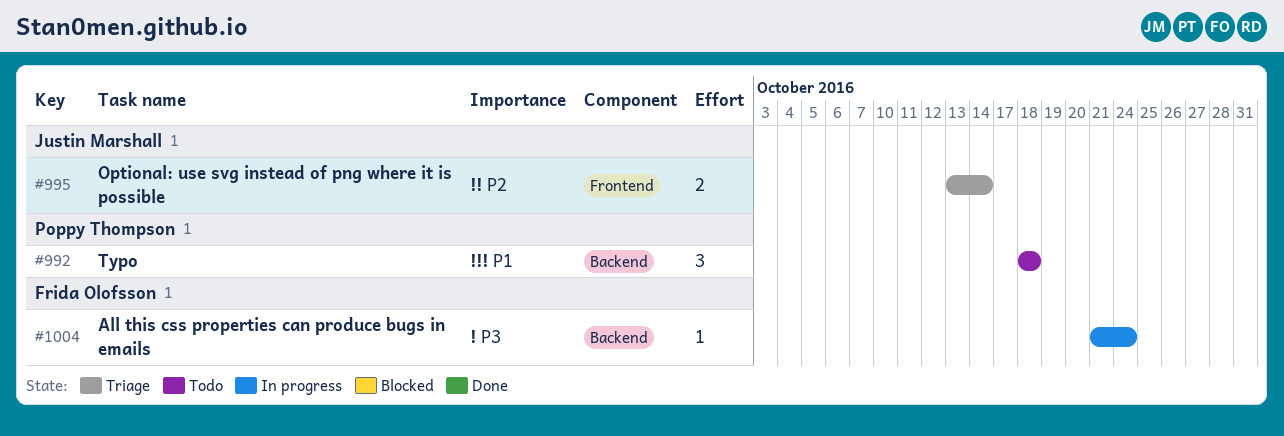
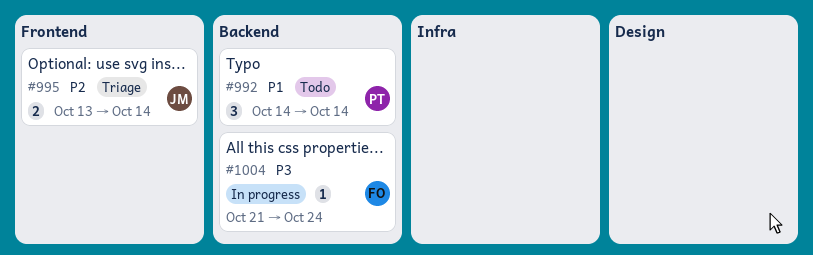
#992, start: Oct 18 -> Oct 14
#992, due: Oct 18 -> Oct 14

